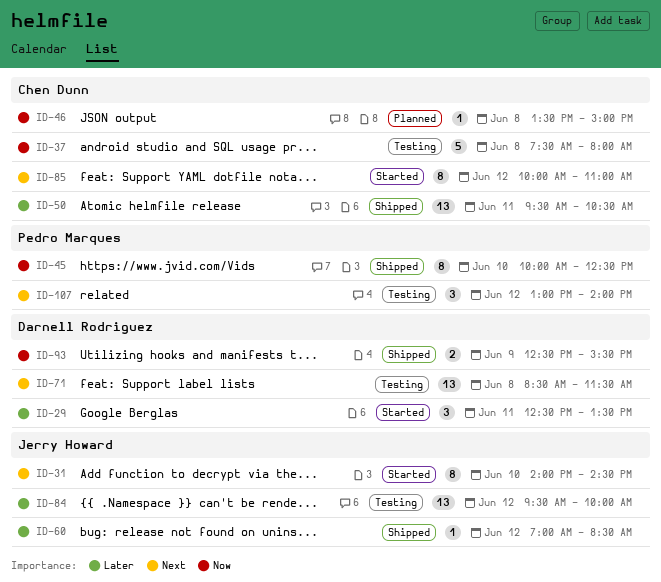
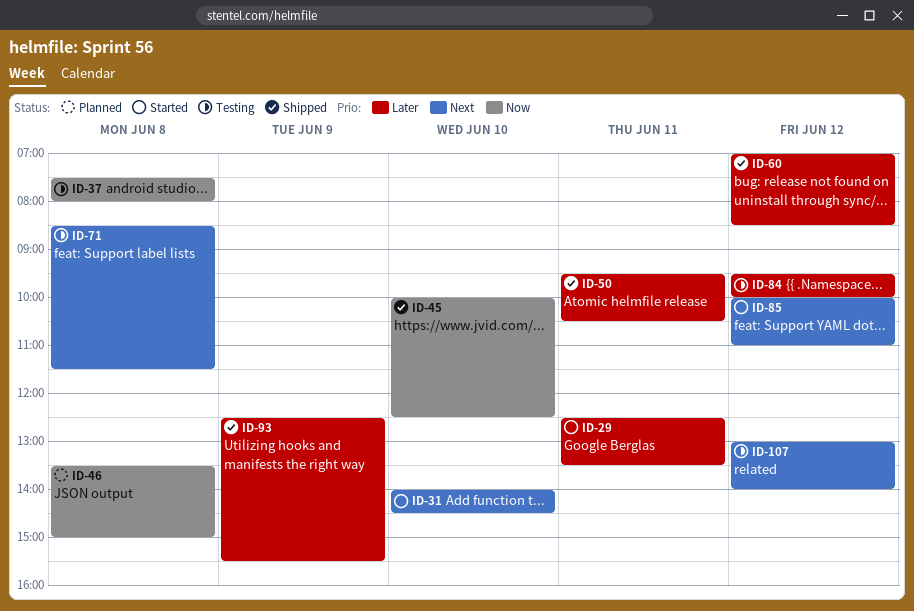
ID-93, priority: Now -> Later

